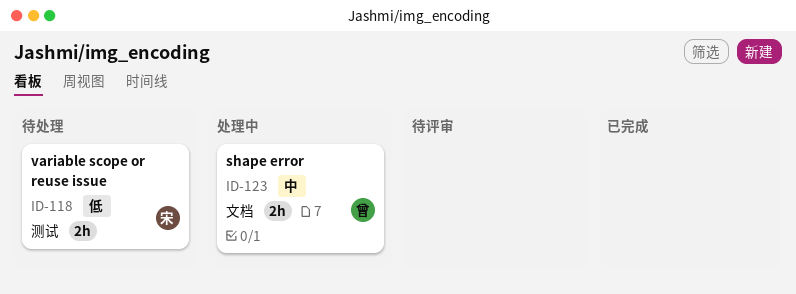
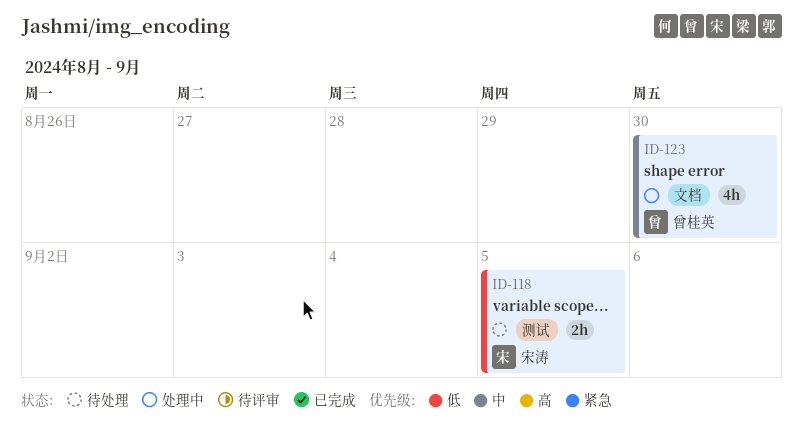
ID-123, estimate: 2h -> 4h

